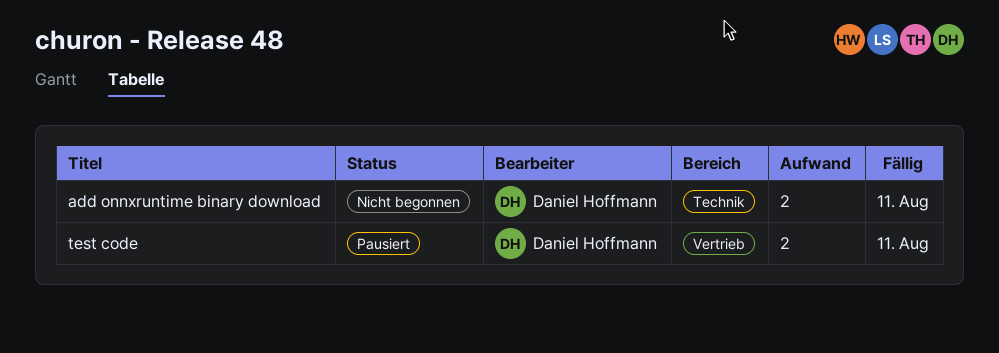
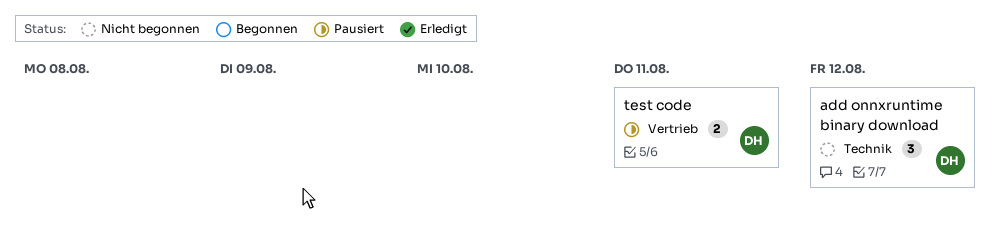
add onnxruntime binary download, estimate: 2 -> 3
add onnxruntime binary download, due: Aug 11 -> Aug 12

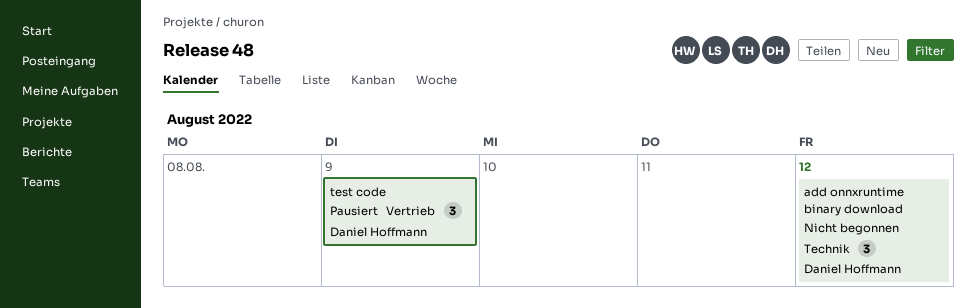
test code, estimate: 2 -> 3
test code, due: Aug 11 -> Aug 9

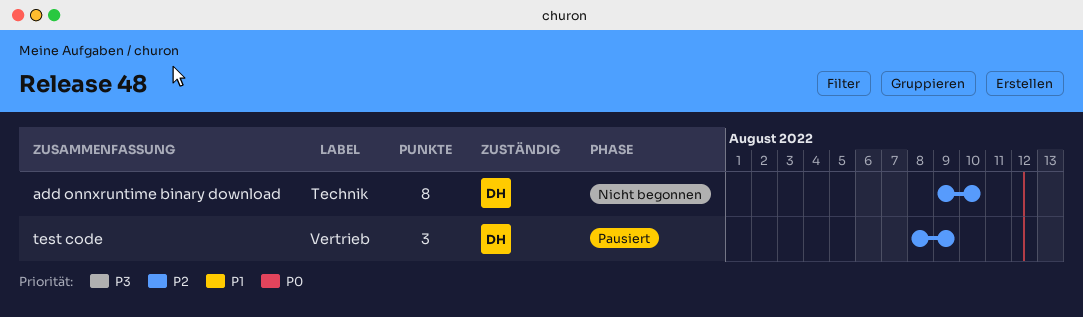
add onnxruntime binary download, estimate: 3 -> 8
add onnxruntime binary download, due: Aug 12 -> Aug 10

